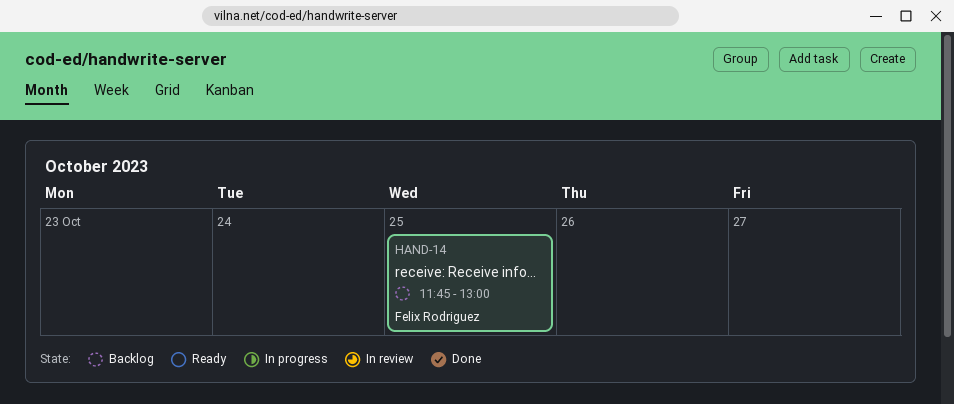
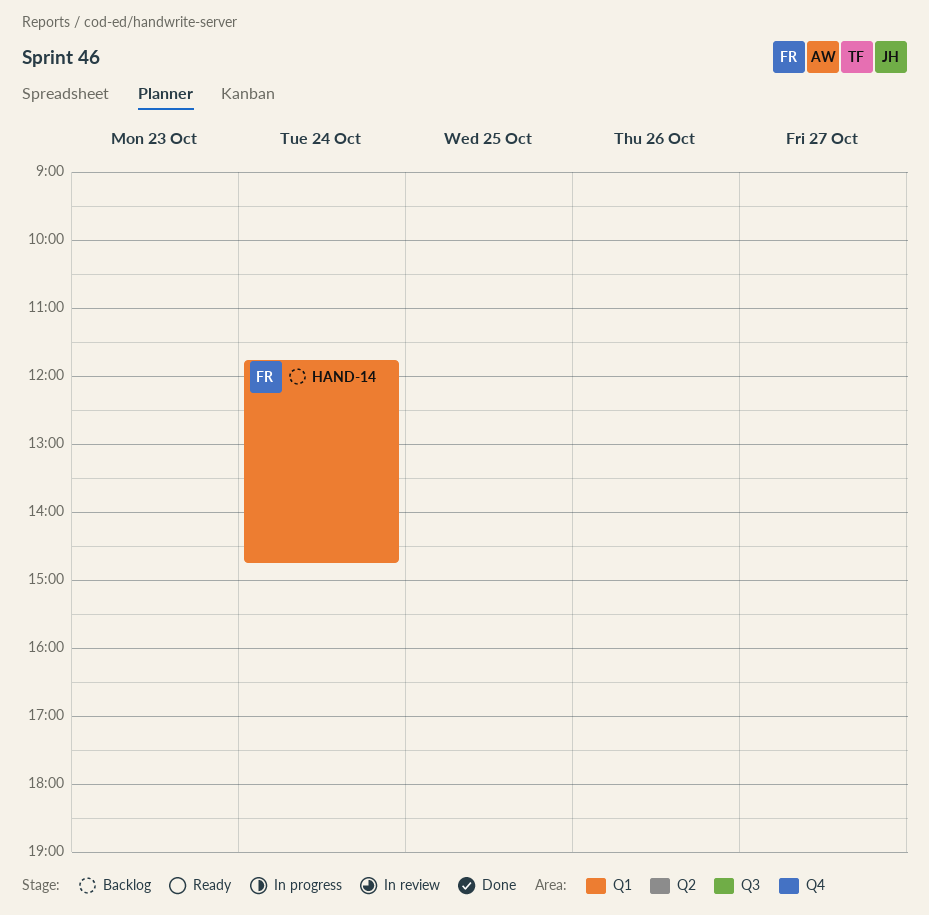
HAND-14, day: Oct 25 -> Oct 24
HAND-14, ends: 13:00 -> 14:45

